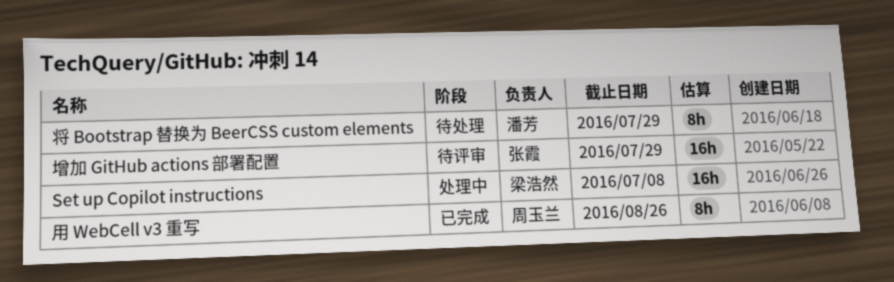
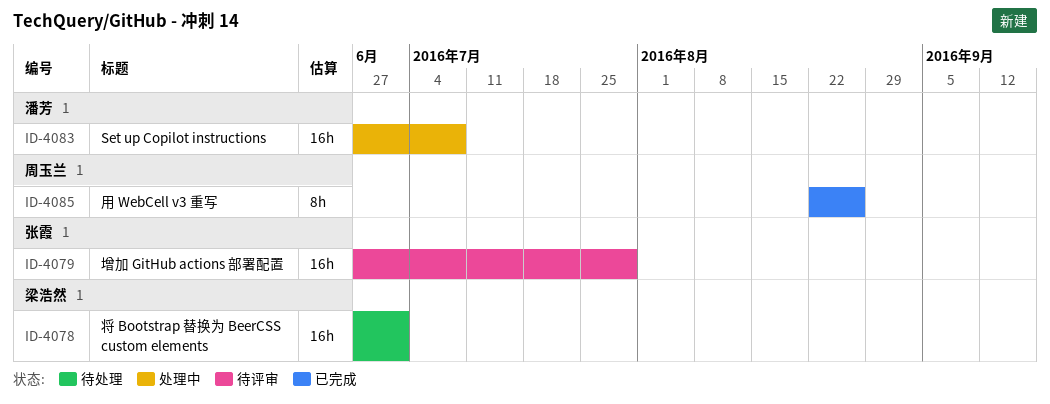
Set up Copilot instructions, owner: 梁浩然 -> 潘芳
将 Bootstrap 替换为 BeerCSS custom elements, owner: 潘芳 -> 梁浩然
将 Bootstrap 替换为 BeerCSS custom elements, estimate: 8h -> 16h
将 Bootstrap 替换为 BeerCSS custom elements, due: Jul 29 -> Jul 1

